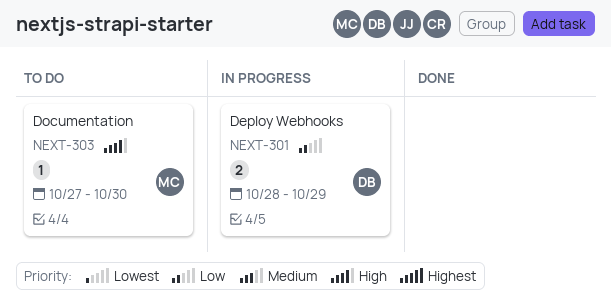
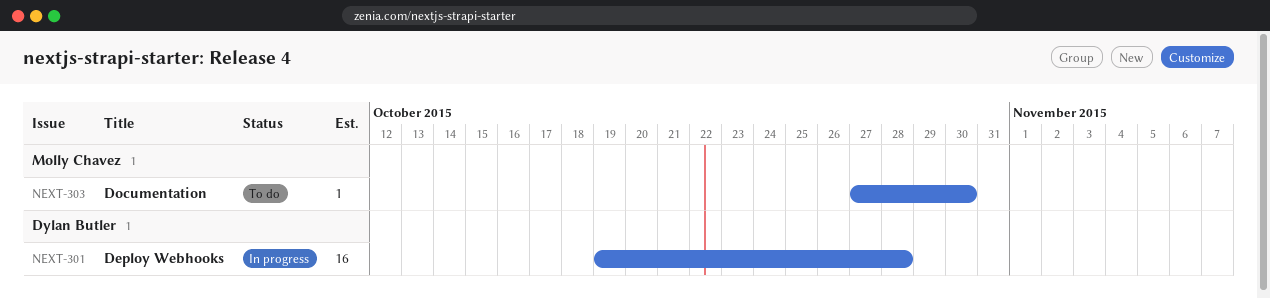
NEXT-301, estimate: 2 -> 16
NEXT-301, start: Oct 28 -> Oct 19
NEXT-301, due: Oct 29 -> Oct 28

